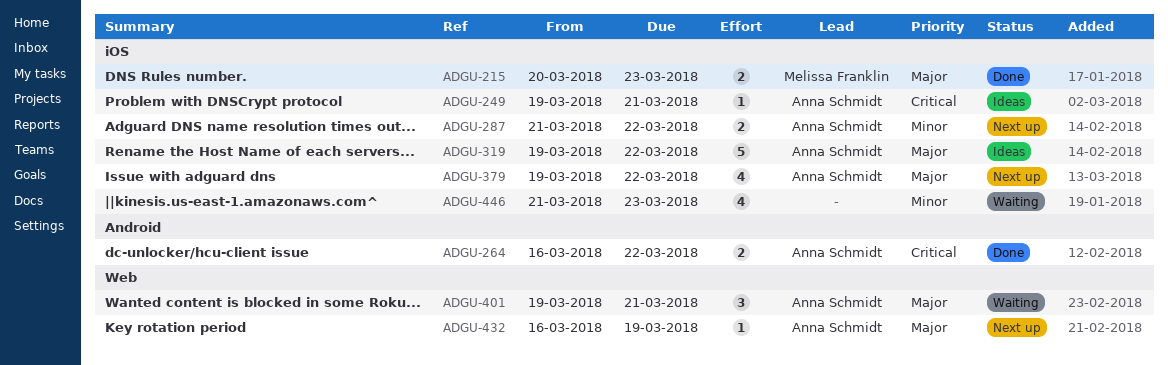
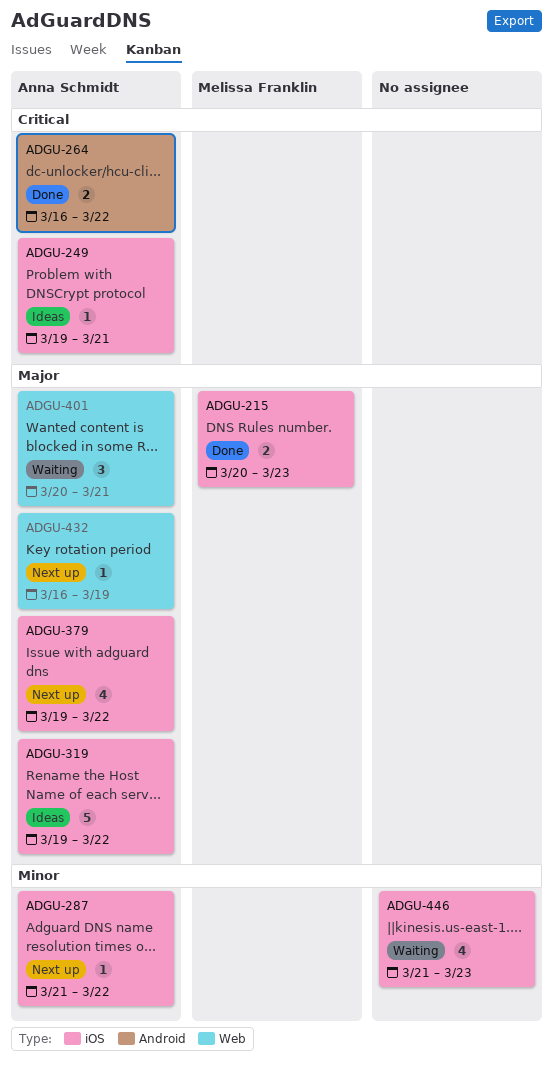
ADGU-287, estimate: 2 -> 1
ADGU-401, start: Mar 19 -> Mar 20

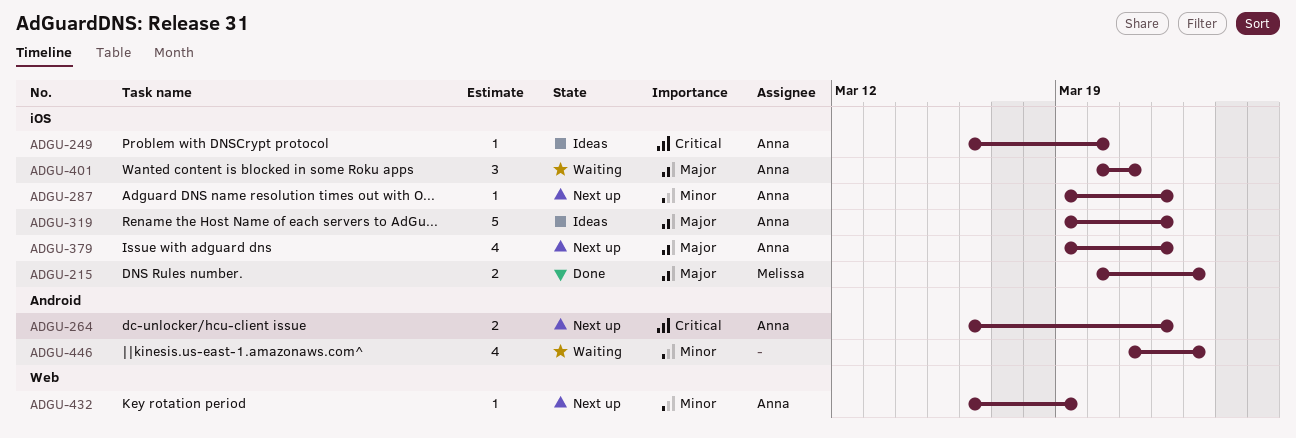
ADGU-249, start: Mar 19 -> Mar 16
ADGU-249, due: Mar 21 -> Mar 20
ADGU-264, status: Done -> Next up
ADGU-287, start: Mar 21 -> Mar 19
ADGU-401, label: Web -> iOS
ADGU-432, priority: Major -> Minor
ADGU-446, label: iOS -> Android

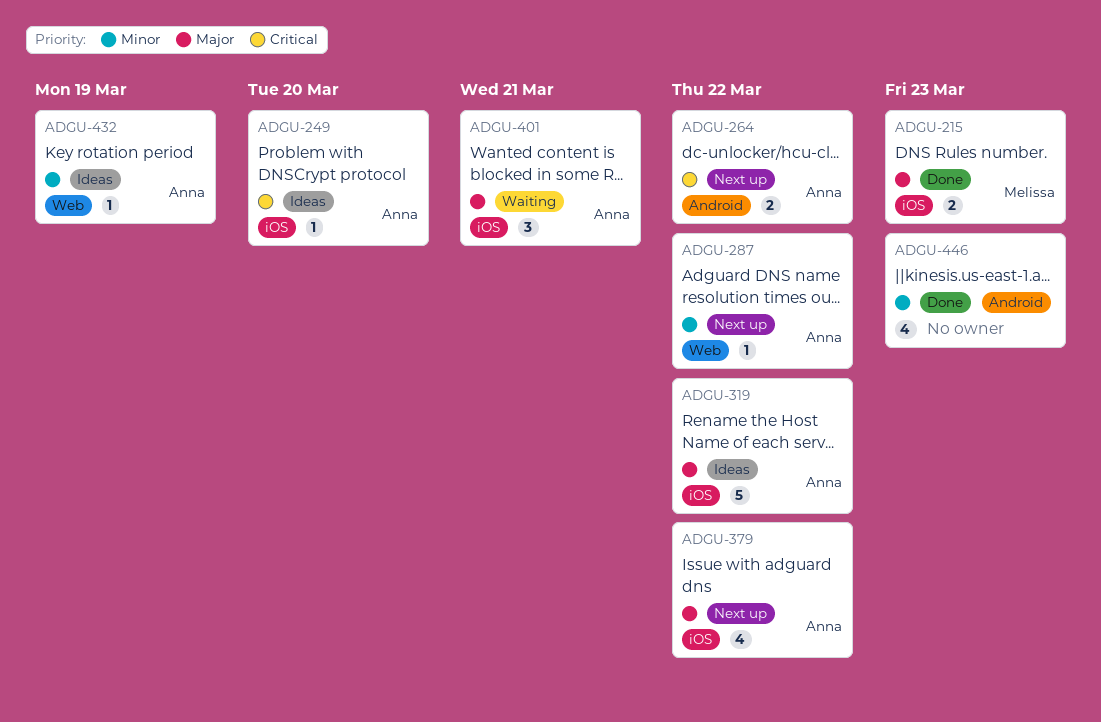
ADGU-287, label: iOS -> Web
ADGU-432, status: Next up -> Ideas
ADGU-446, status: Waiting -> Done

